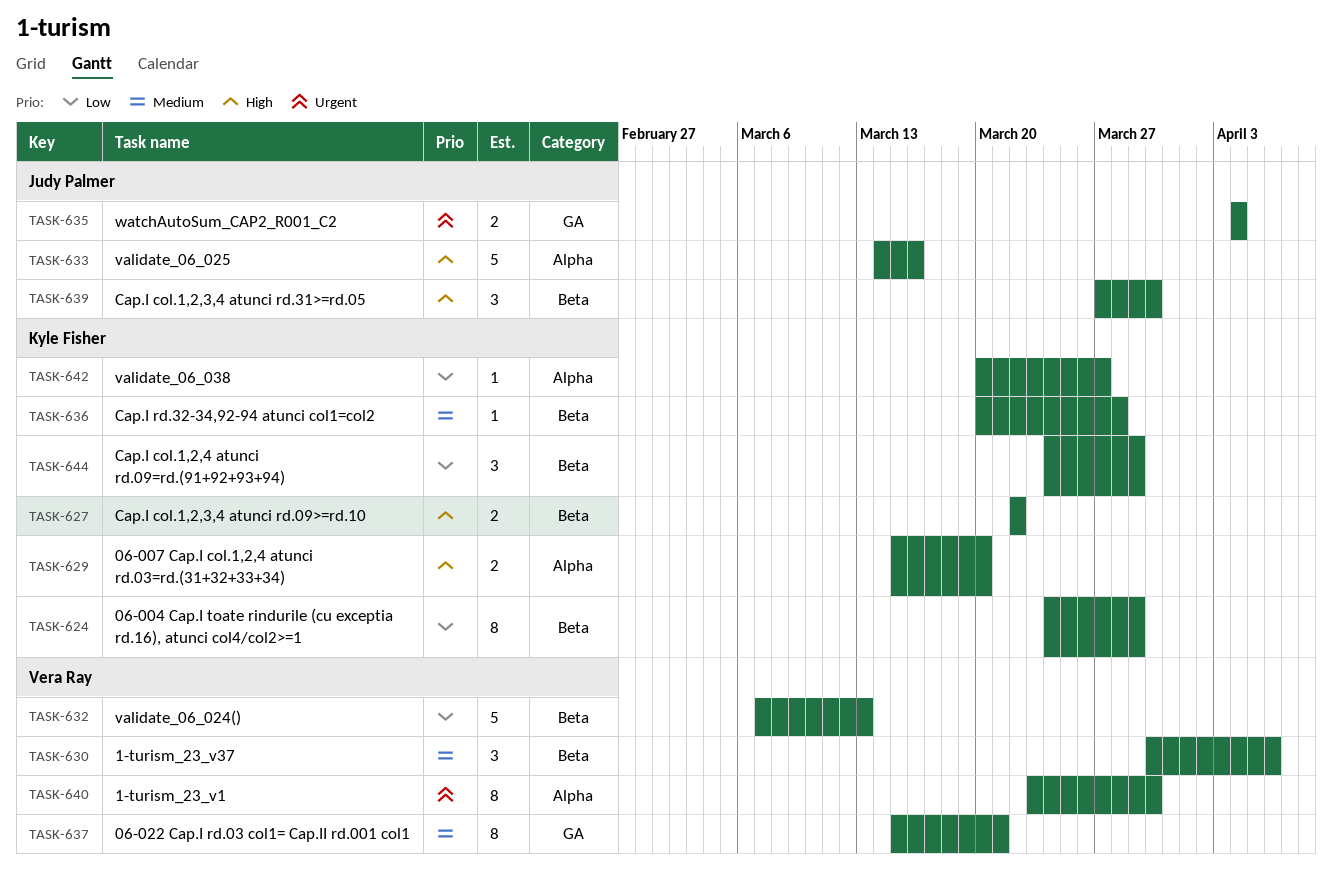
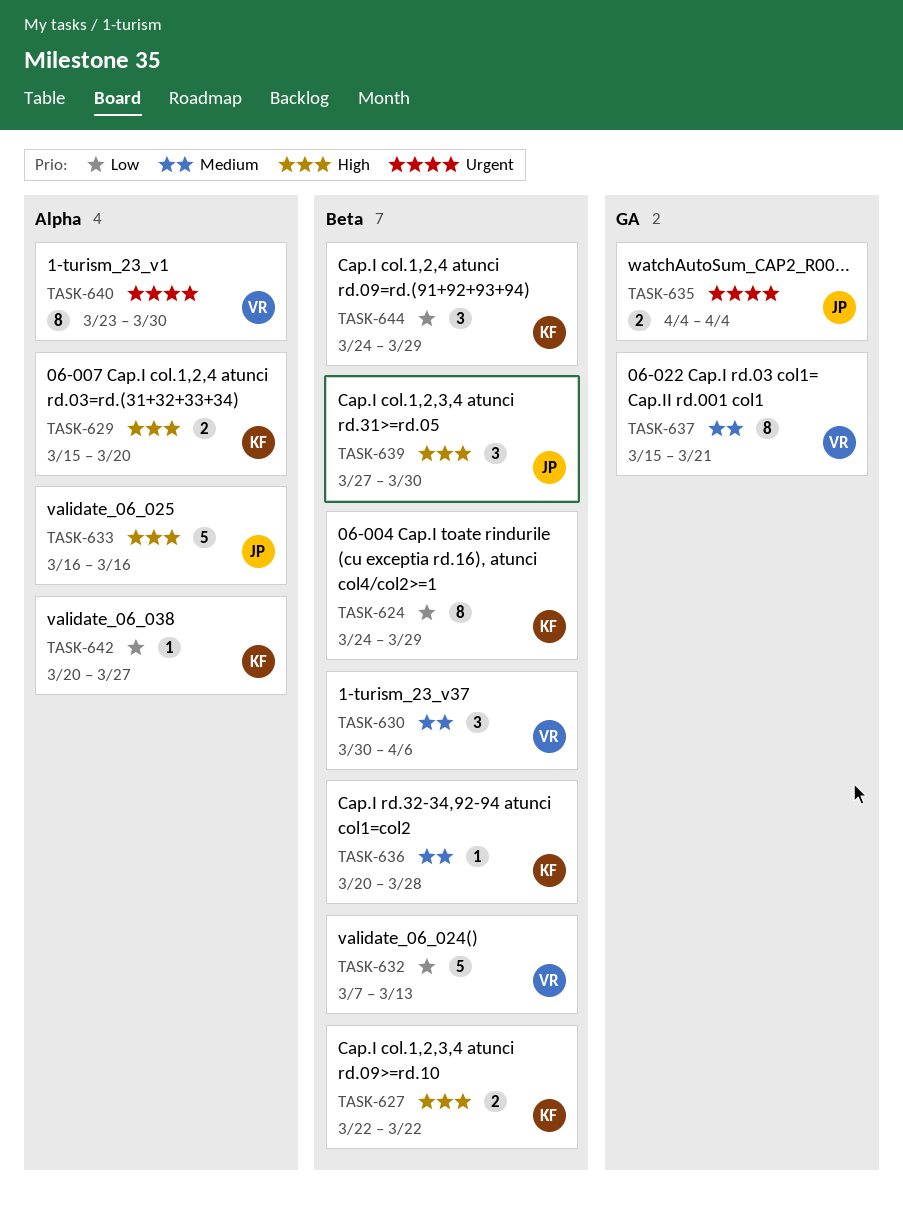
TASK-633, start: Mar 14 -> Mar 16

